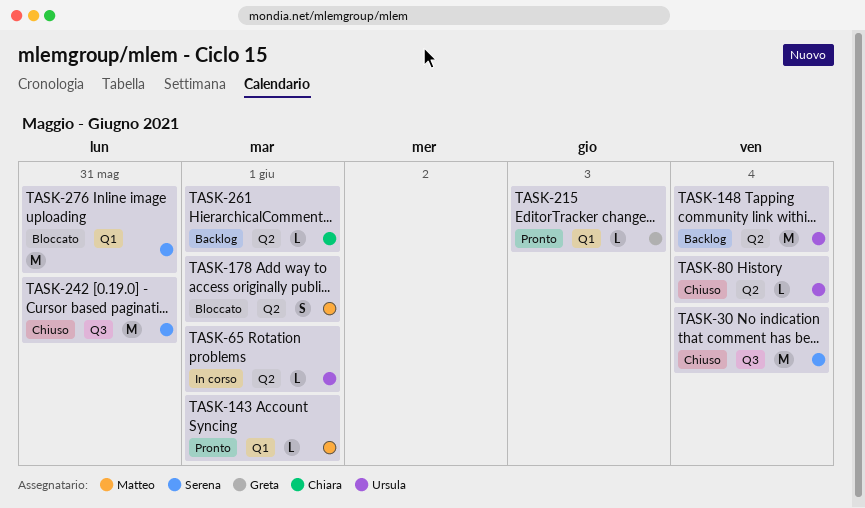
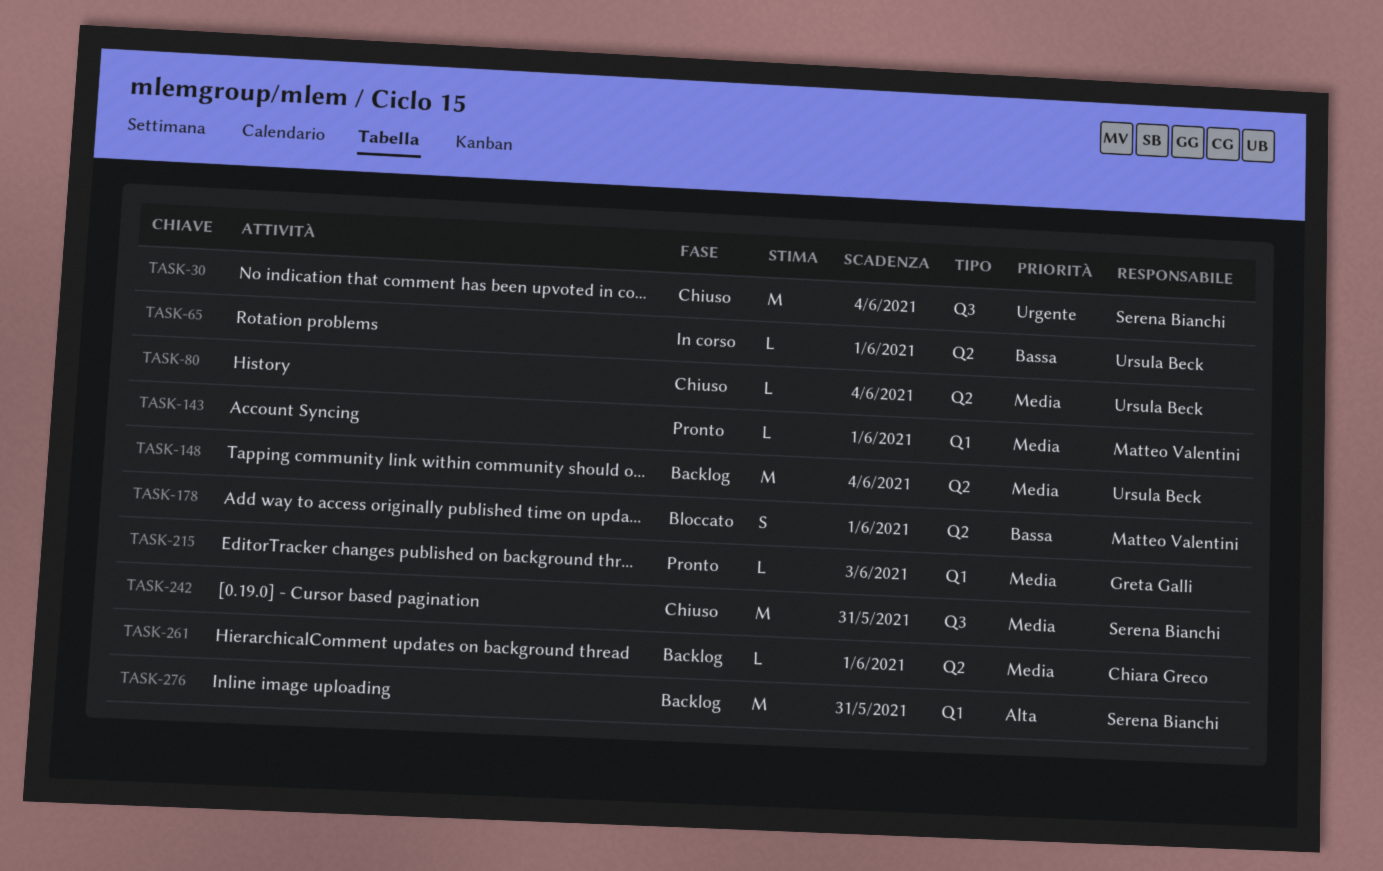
TASK-276, status: Bloccato -> Backlog

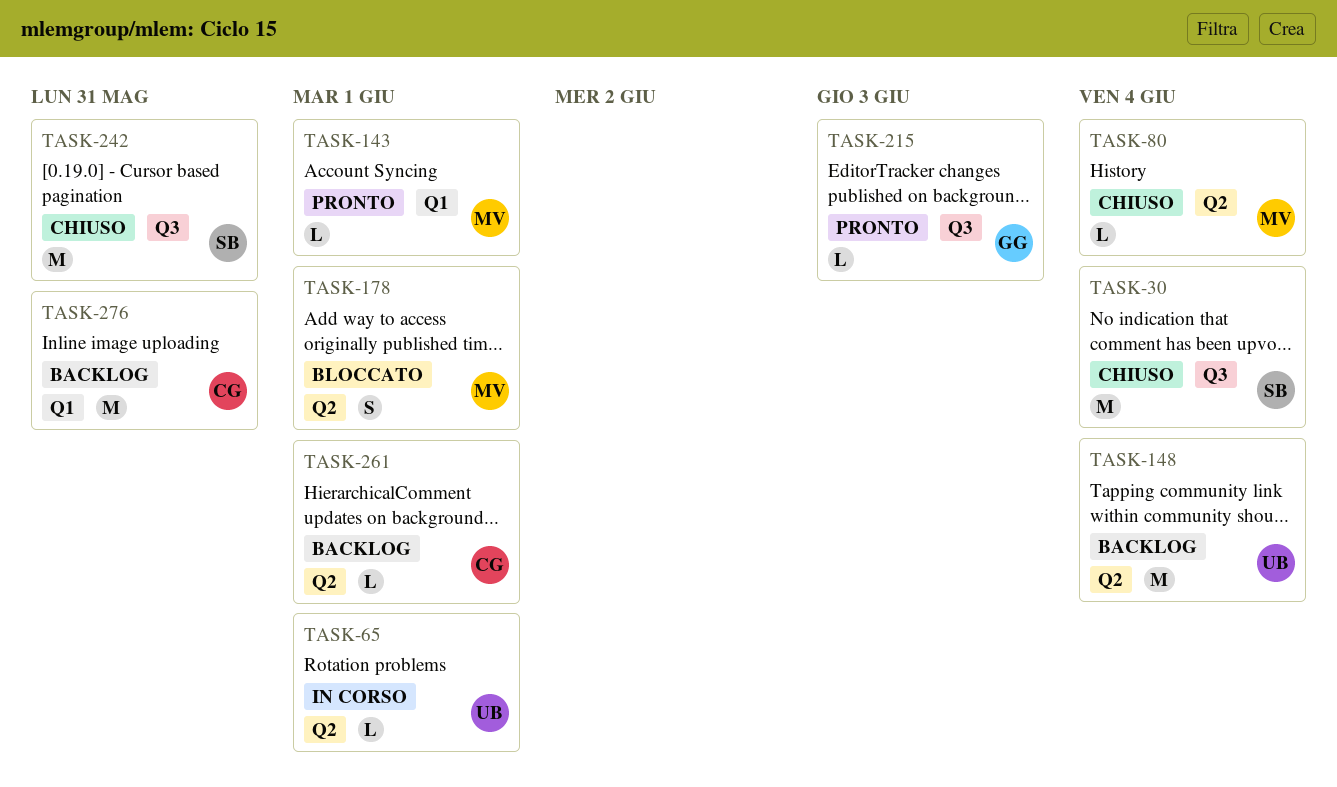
TASK-80, owner: Ursula Beck -> Matteo Valentini
TASK-215, label: Q1 -> Q3
TASK-276, owner: Serena Bianchi -> Chiara Greco

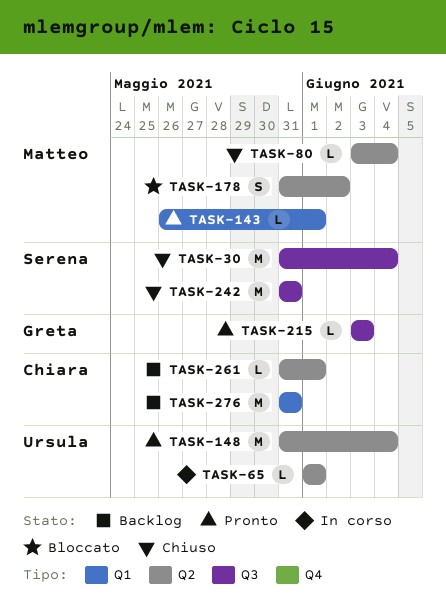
TASK-148, status: Backlog -> Pronto
TASK-178, due: Jun 1 -> Jun 2

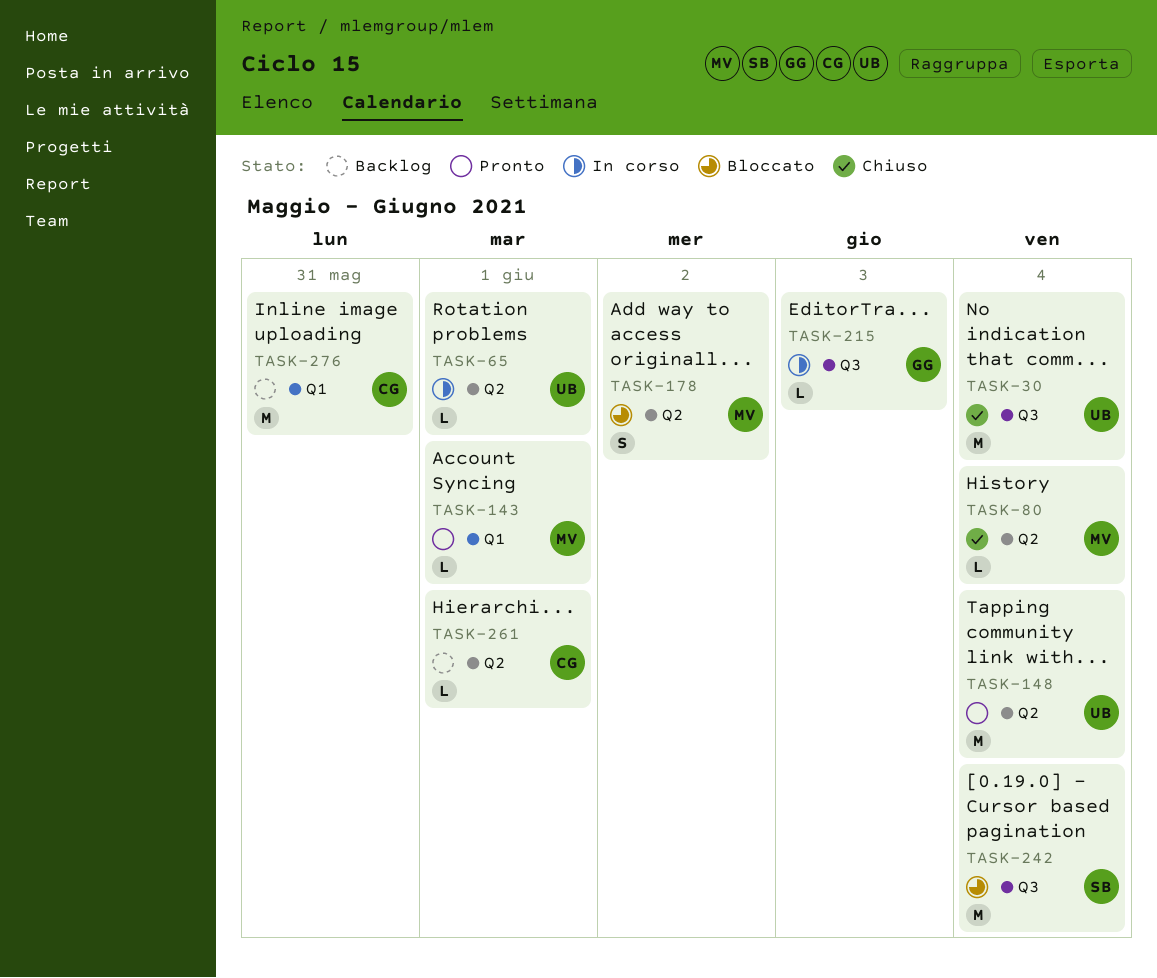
TASK-30, owner: Serena -> Ursula
TASK-215, status: Pronto -> In corso
TASK-242, status: Chiuso -> Bloccato
TASK-242, due: May 31 -> Jun 4

